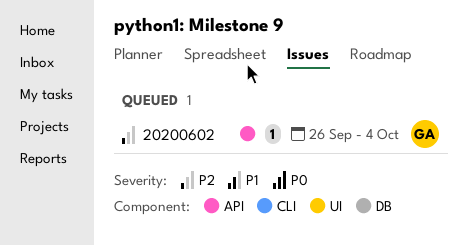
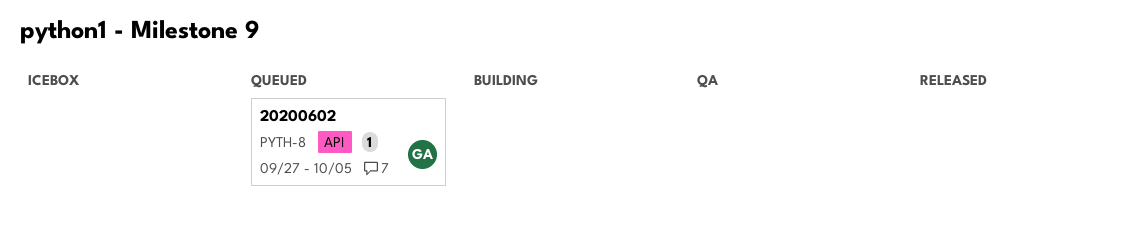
20200602, start: Sep 26 -> Sep 27
20200602, due: Oct 4 -> Oct 5

